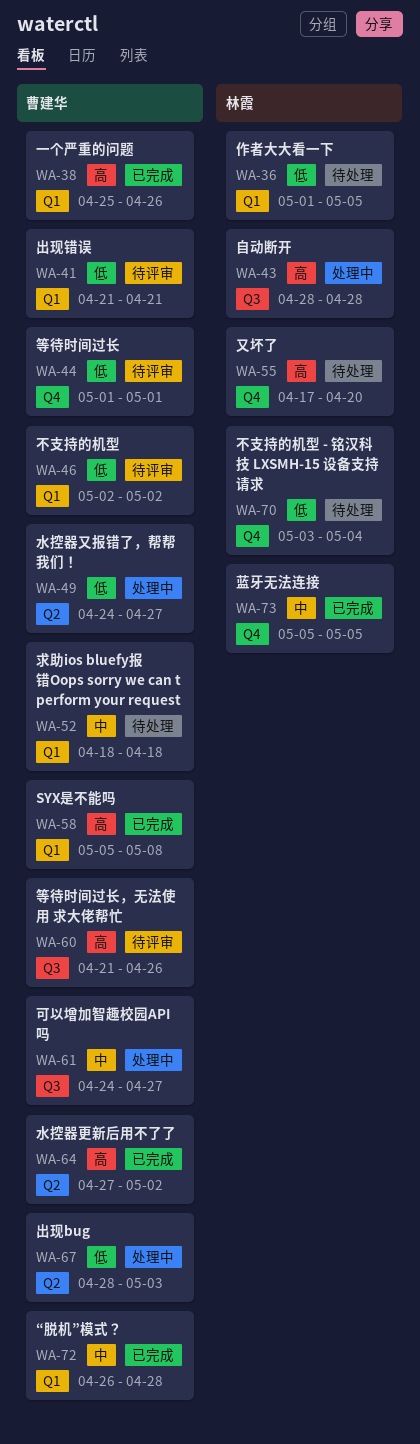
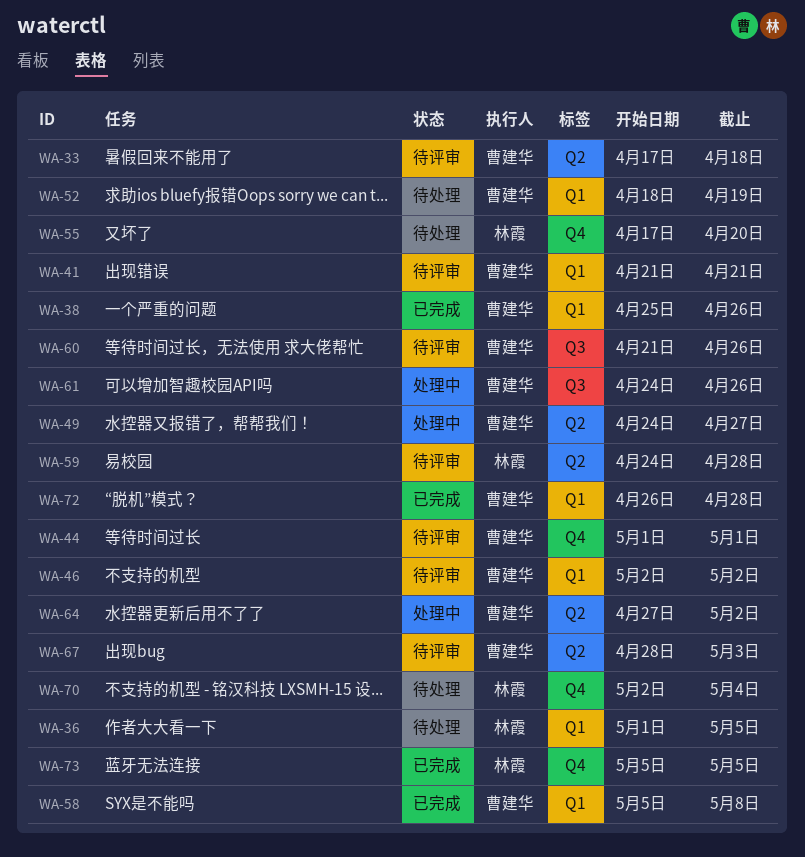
WA-33: none -> present
WA-43: present -> none
WA-52, due: Apr 18 -> Apr 19
WA-59: none -> present
WA-61, due: Apr 27 -> Apr 26
WA-64, status: 已完成 -> 处理中
WA-67, status: 处理中 -> 待评审
WA-70, start: May 3 -> May 2

